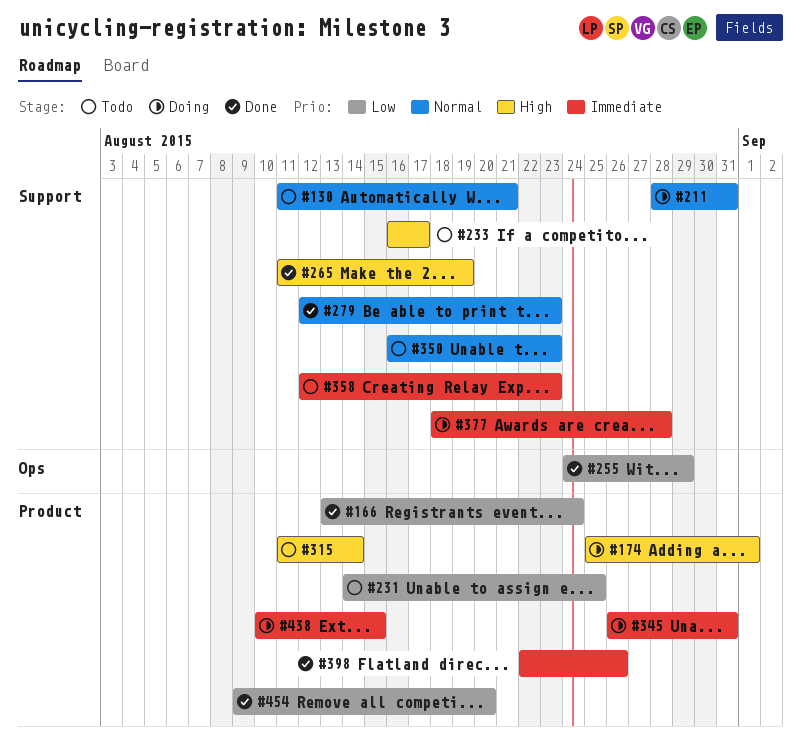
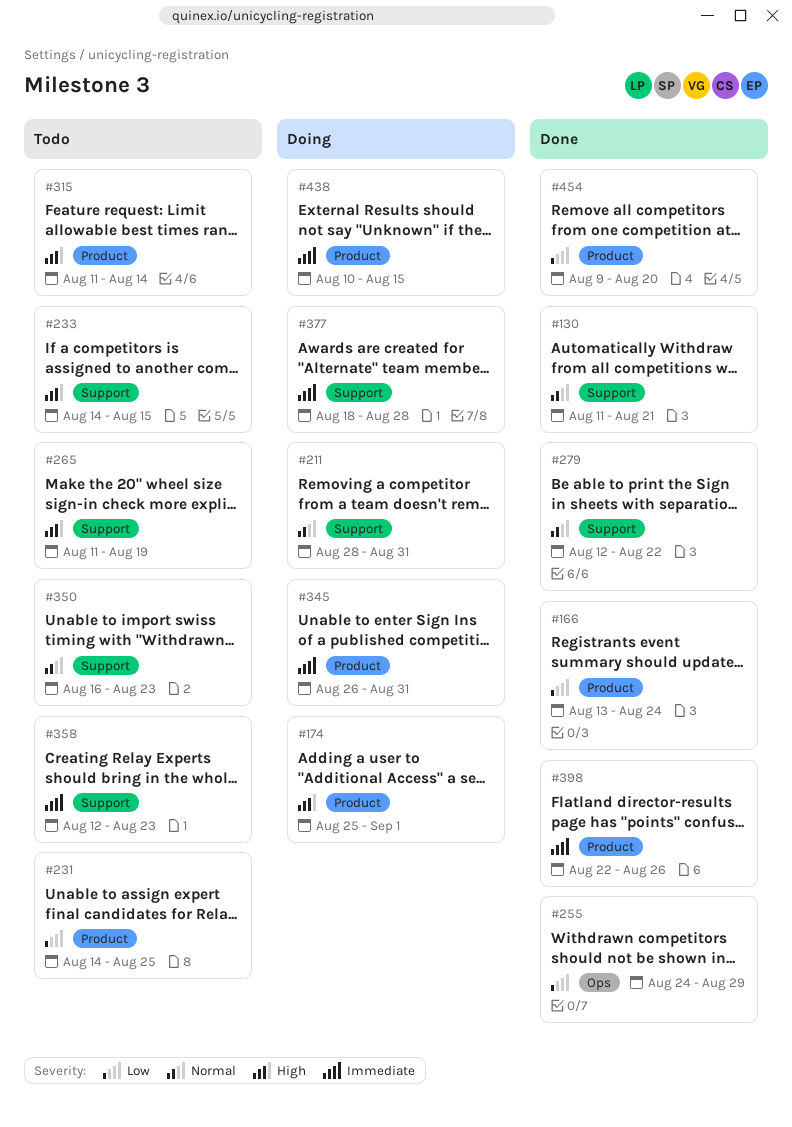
#130, status: Todo -> Done
#233, start: Aug 16 -> Aug 14
#233, due: Aug 17 -> Aug 15
#265, status: Done -> Todo
#279, due: Aug 23 -> Aug 22

